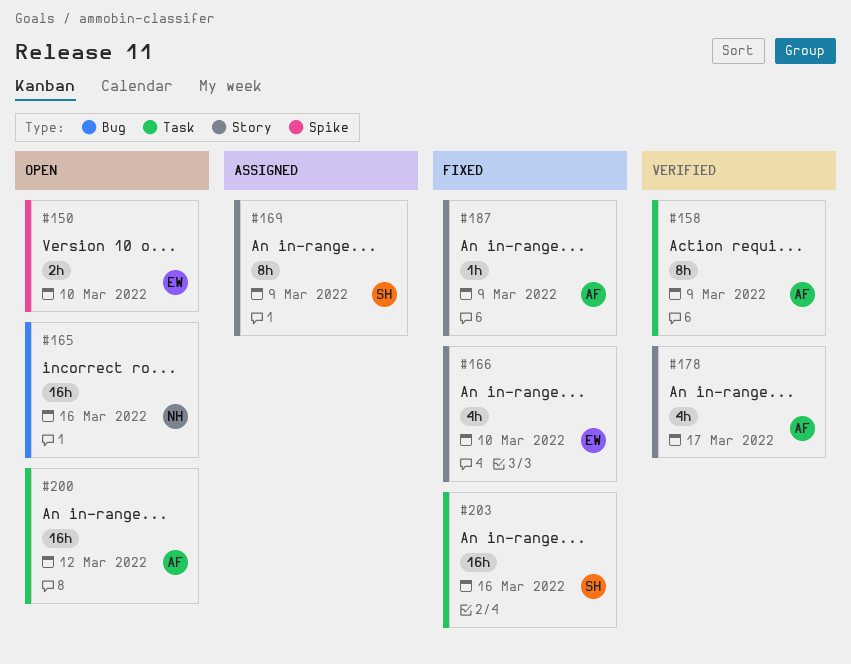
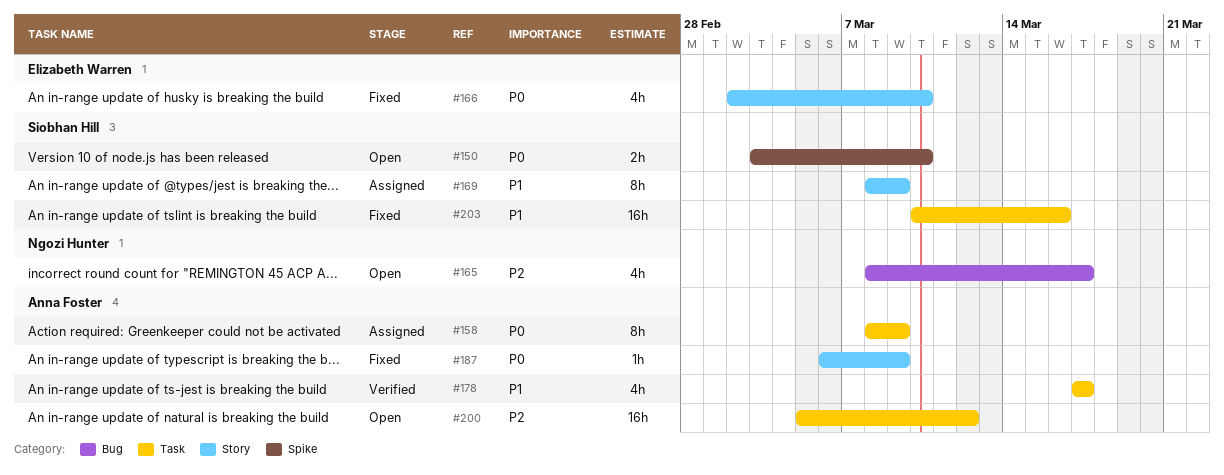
#150, owner: Elizabeth Warren -> Siobhan Hill
#158, status: Verified -> Assigned
#165, estimate: 16h -> 4h
#165, due: Mar 16 -> Mar 17
#178, label: Story -> Task

